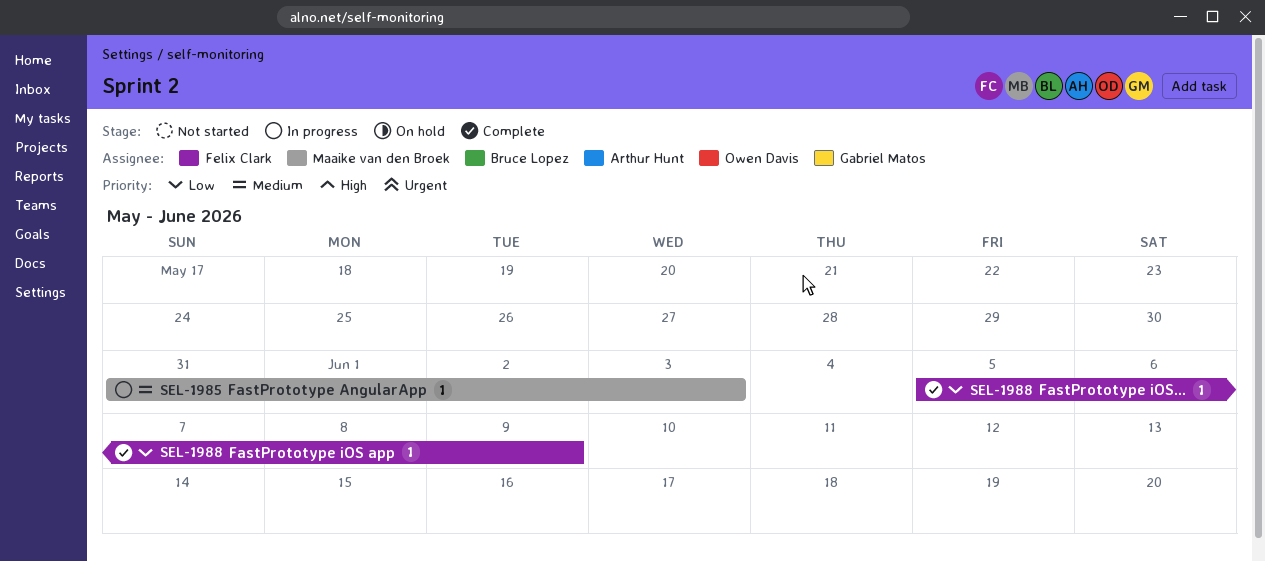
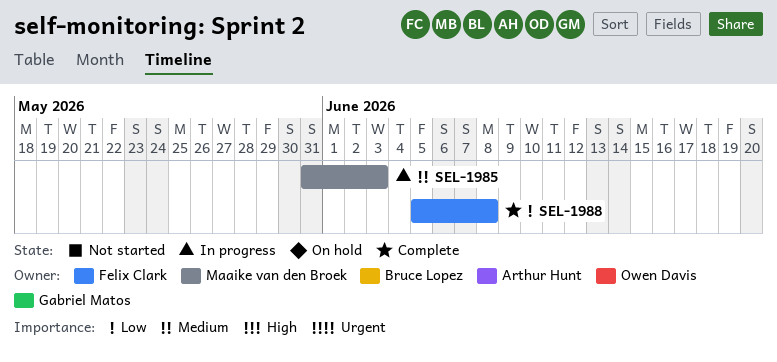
SEL-1988, due: Jun 9 -> Jun 8

